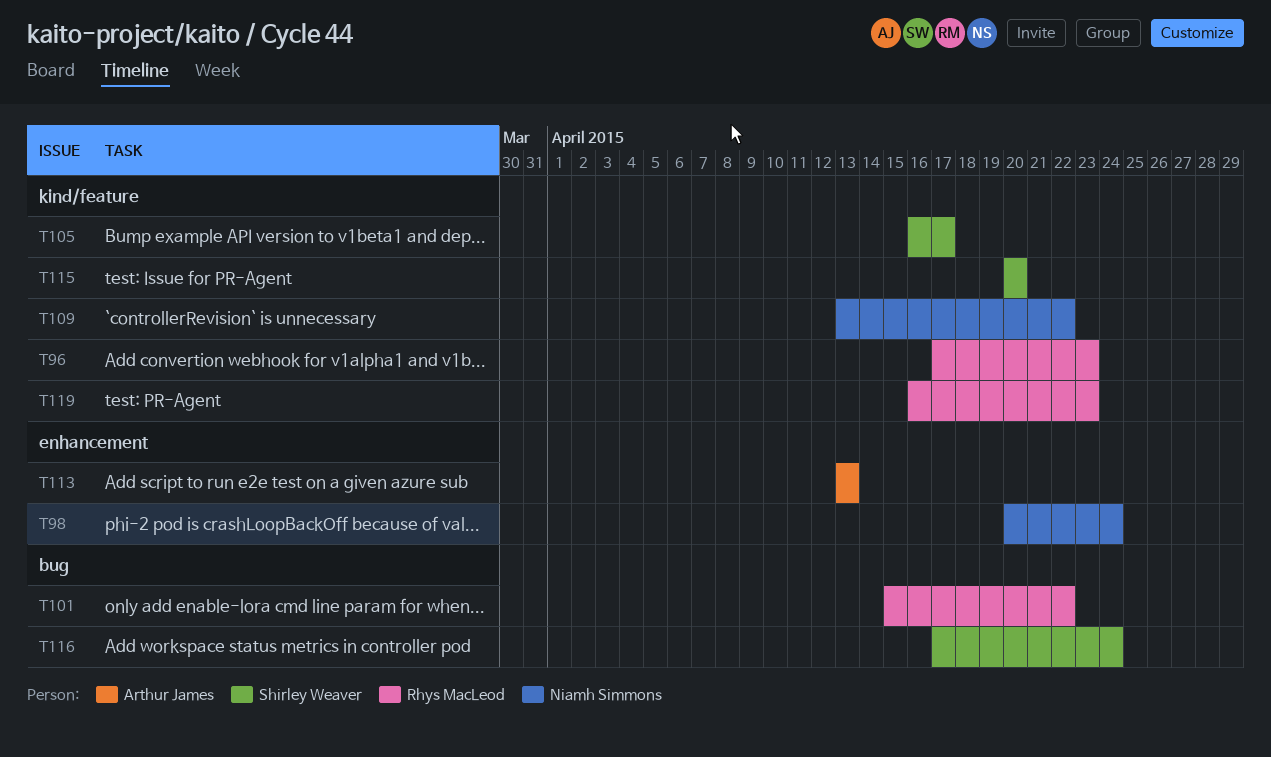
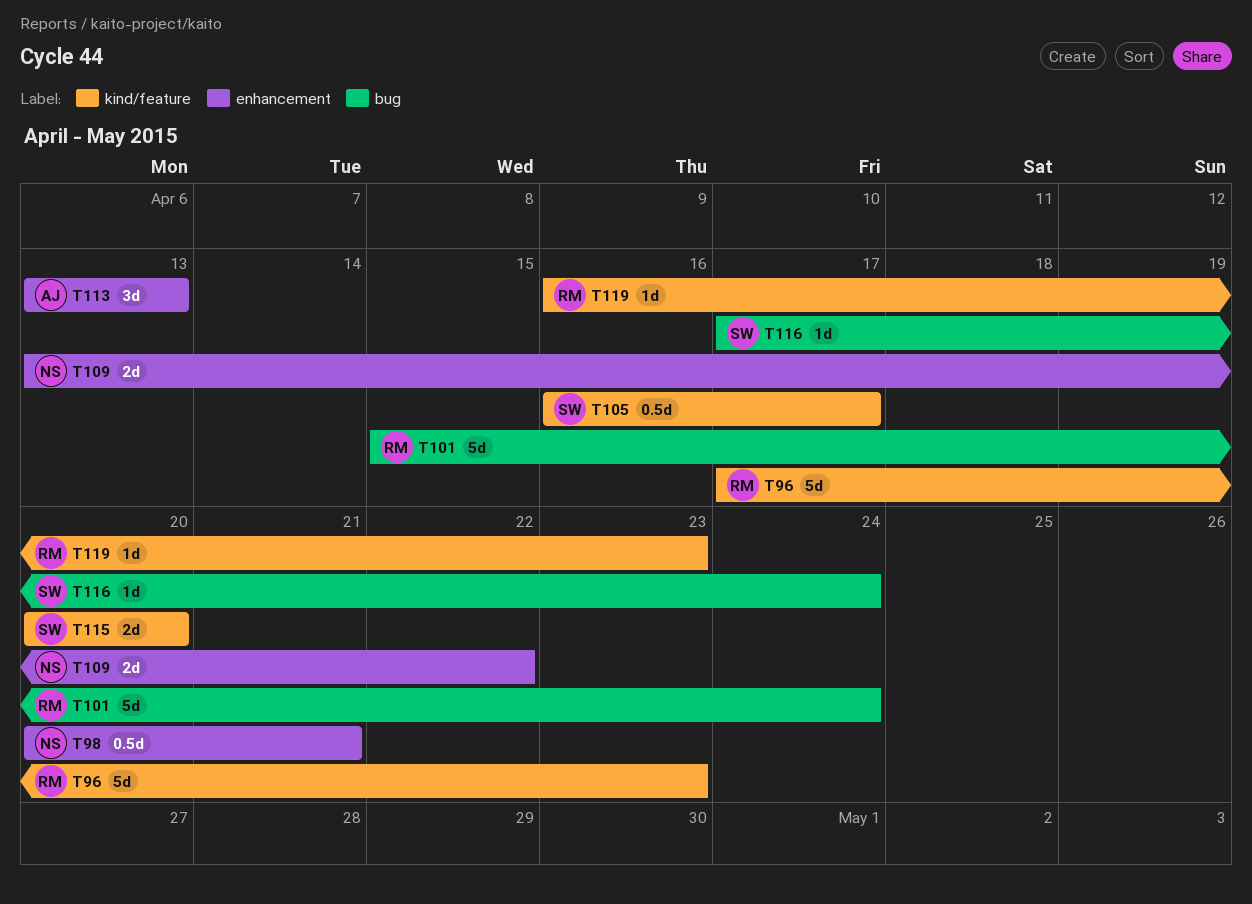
T98, due: Apr 24 -> Apr 21
T101, due: Apr 22 -> Apr 24
T109, label: kind/feature -> enhancement

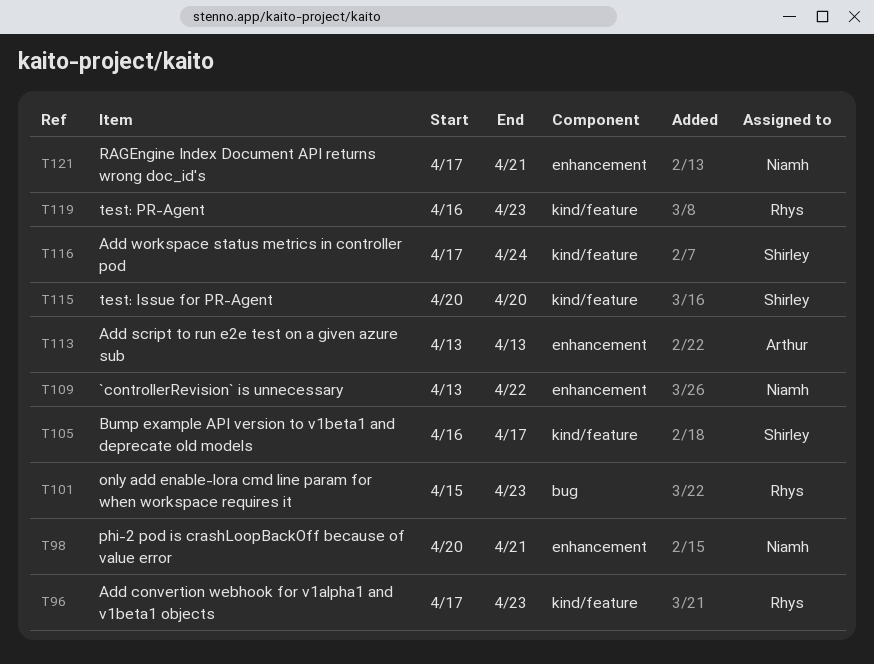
T101, due: Apr 24 -> Apr 23
T116, label: bug -> kind/feature
T121: none -> present

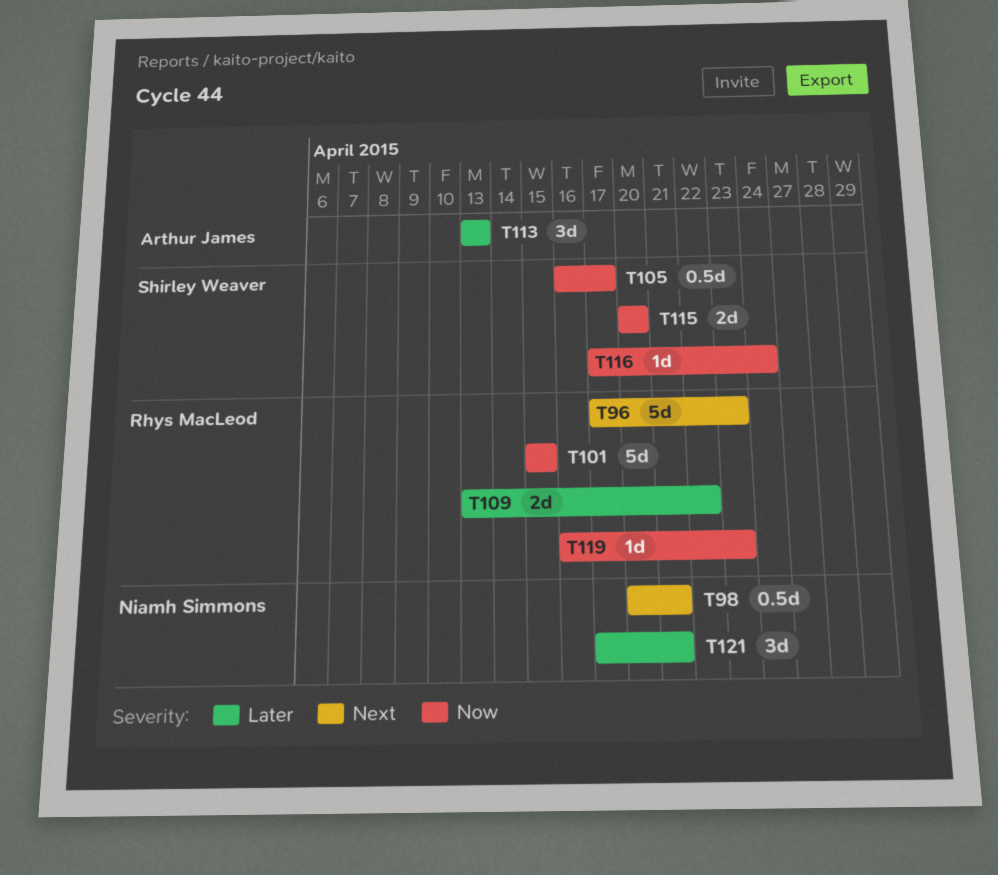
T101, due: Apr 23 -> Apr 15
T109, owner: Niamh Simmons -> Rhys MacLeod

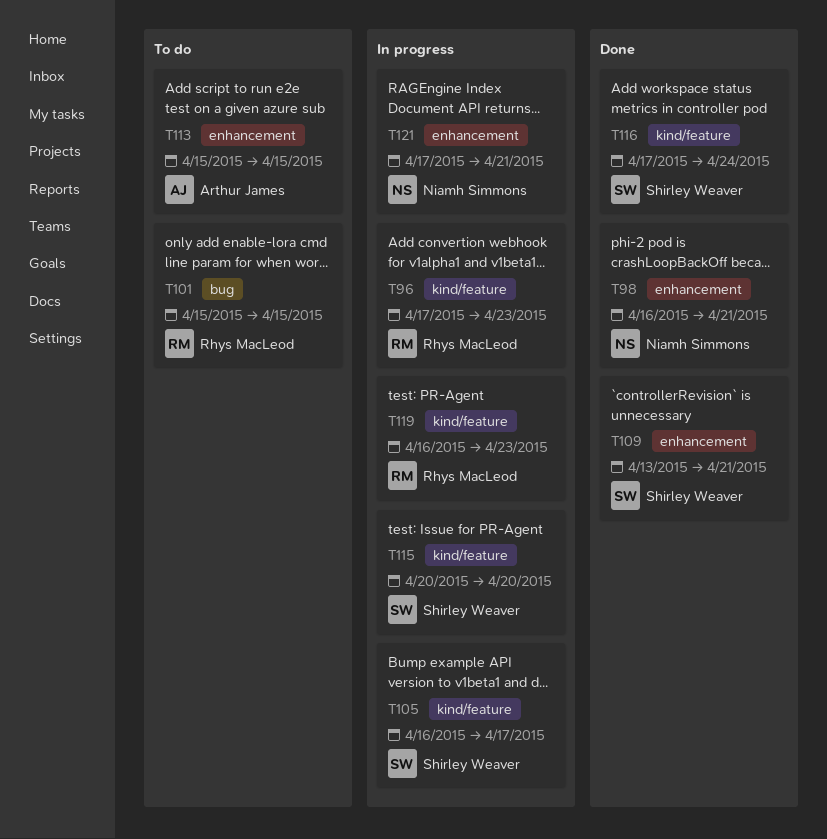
T98, start: Apr 20 -> Apr 16
T109, owner: Rhys MacLeod -> Shirley Weaver
T109, due: Apr 22 -> Apr 21
T113, start: Apr 13 -> Apr 15
T113, due: Apr 13 -> Apr 15

